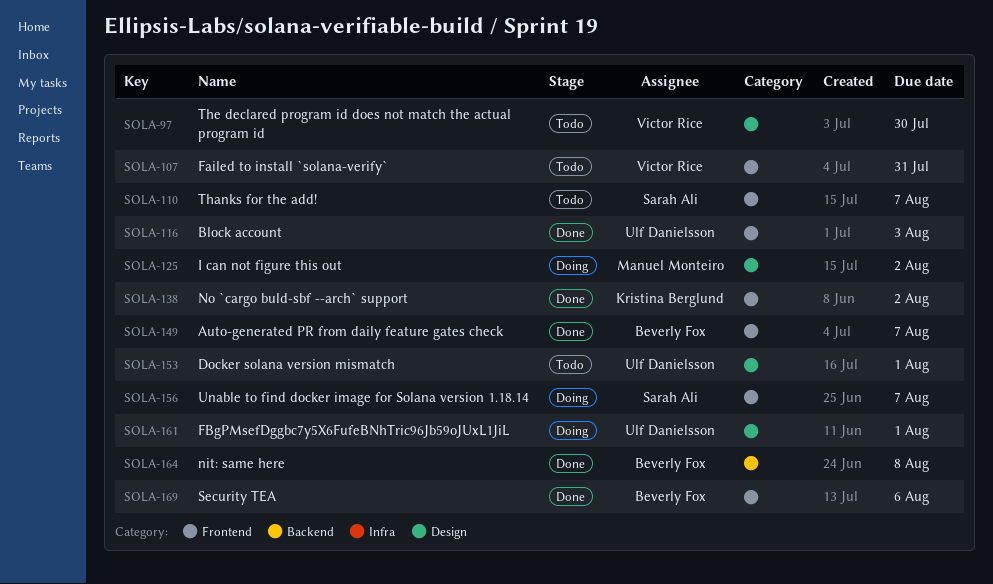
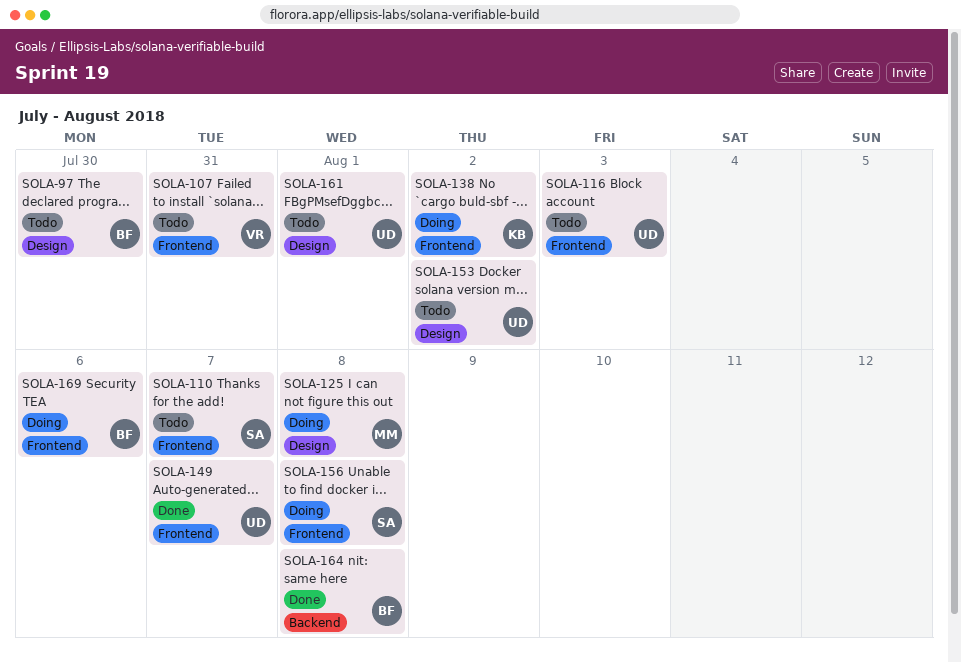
SOLA-97, owner: Victor Rice -> Beverly Fox
SOLA-116, status: Done -> Todo
SOLA-125, due: Aug 2 -> Aug 8
SOLA-138, status: Done -> Doing
SOLA-149, owner: Beverly Fox -> Ulf Danielsson
SOLA-153, due: Aug 1 -> Aug 2
SOLA-156, due: Aug 7 -> Aug 8
SOLA-161, status: Doing -> Todo
SOLA-169, status: Done -> Doing

